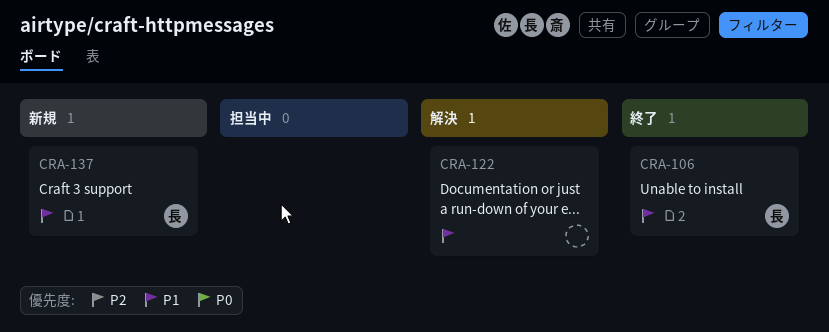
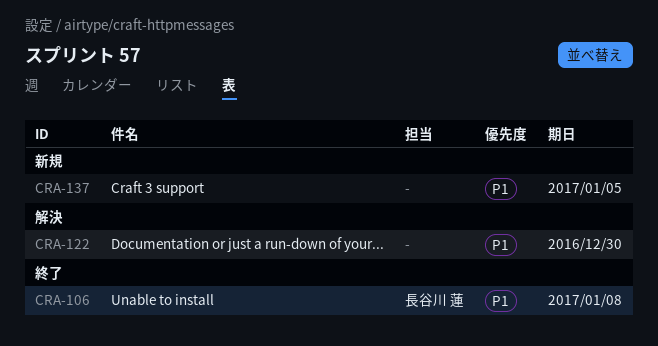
CRA-137, owner: 長谷川 蓮 -> none

